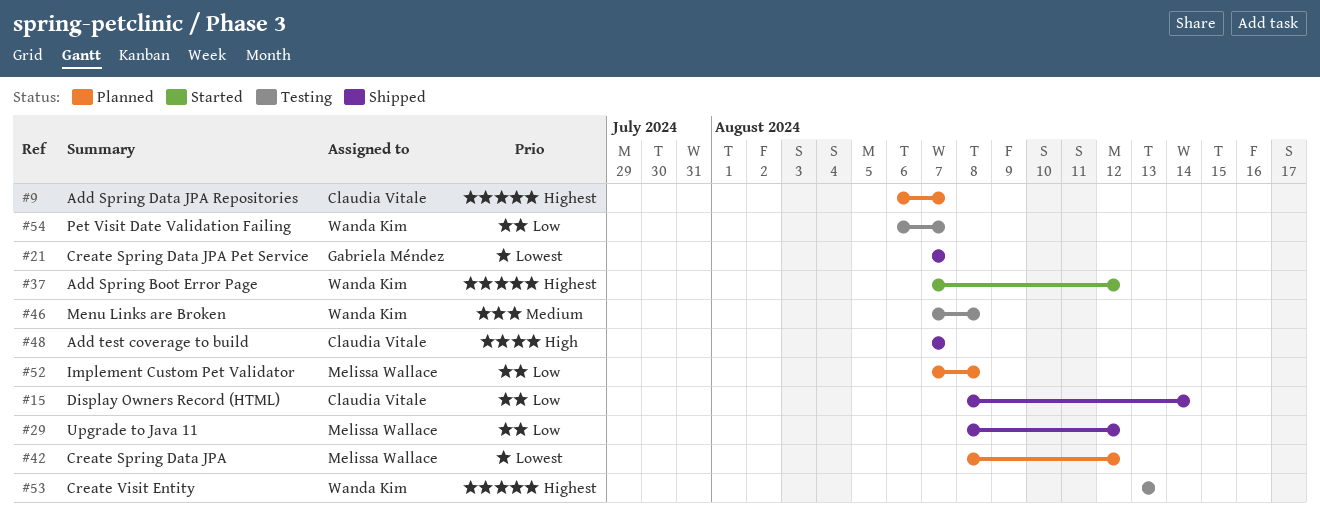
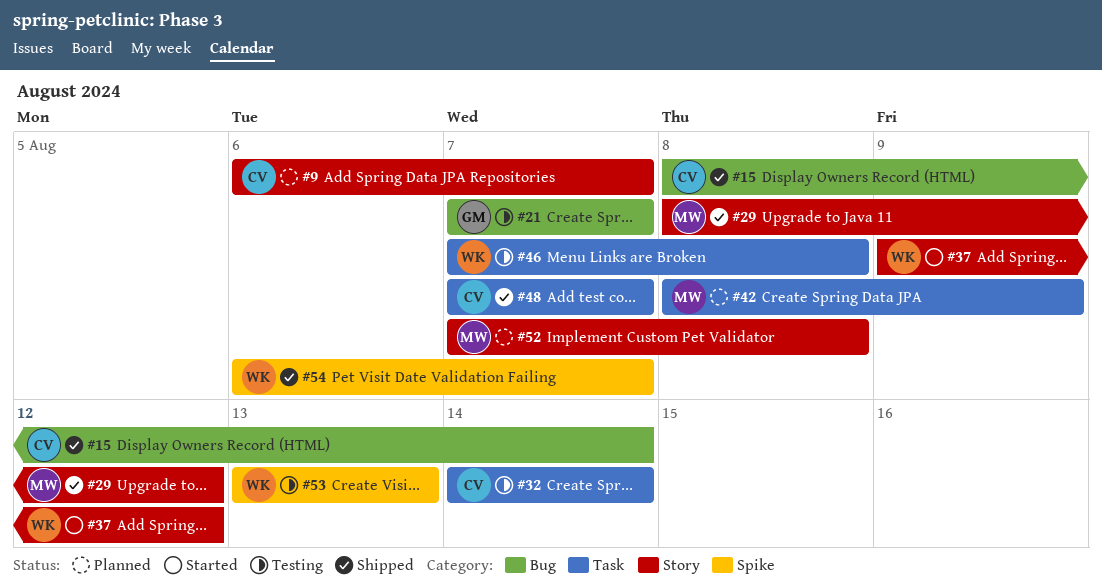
#21, status: Shipped -> Testing
#32: none -> present
#37, start: Aug 7 -> Aug 9
#42, due: Aug 12 -> Aug 9
#54, status: Testing -> Shipped

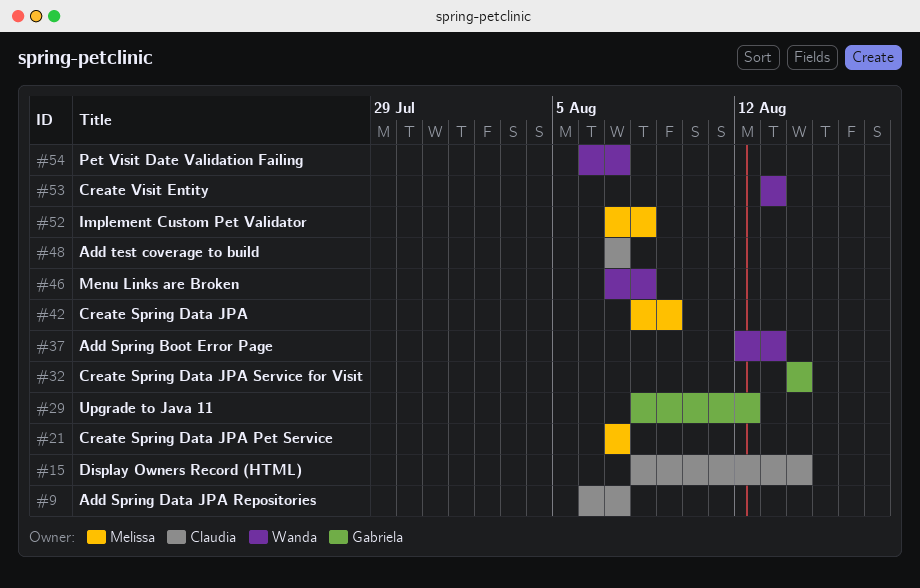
#21, owner: Gabriela -> Melissa
#29, owner: Melissa -> Gabriela
#32, owner: Claudia -> Gabriela
#37, start: Aug 9 -> Aug 12
#37, due: Aug 12 -> Aug 13

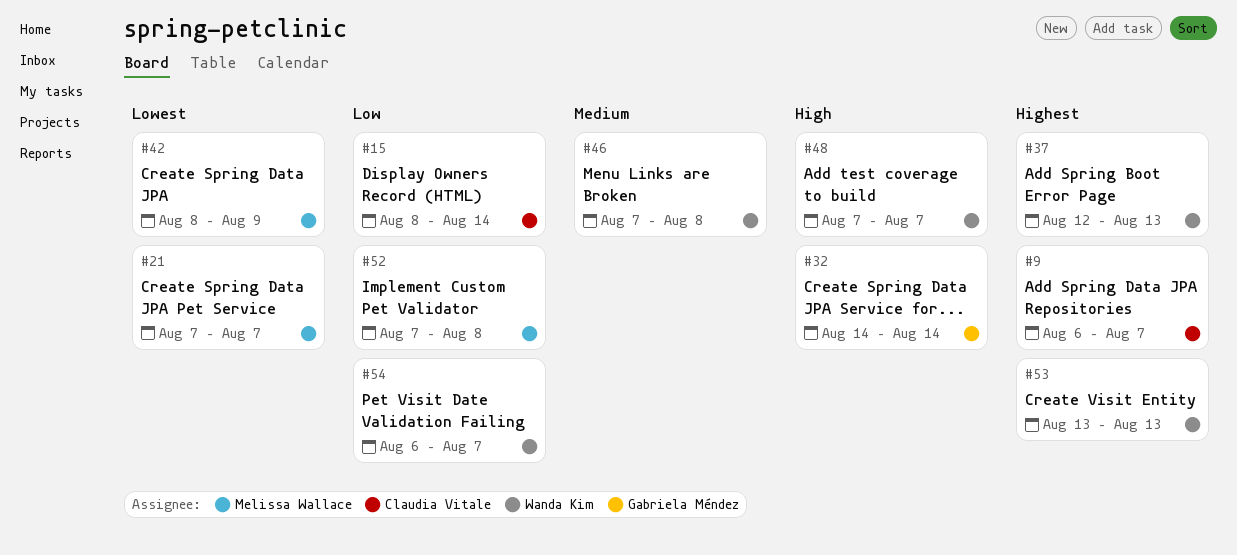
#29: present -> none
#48, owner: Claudia Vitale -> Wanda Kim

